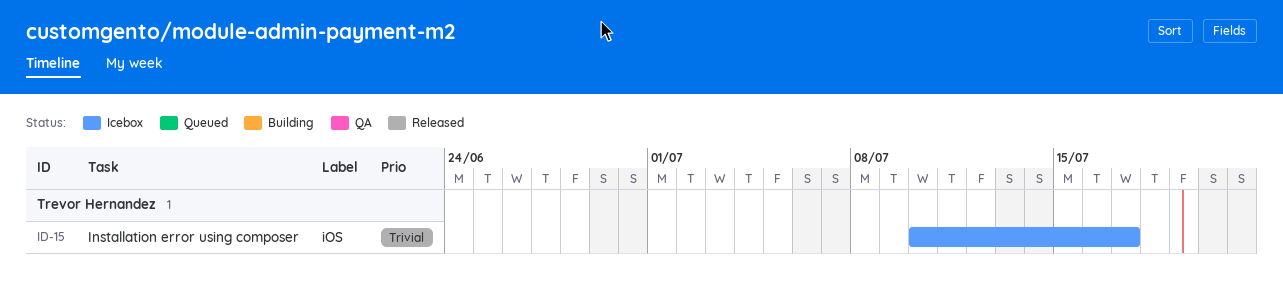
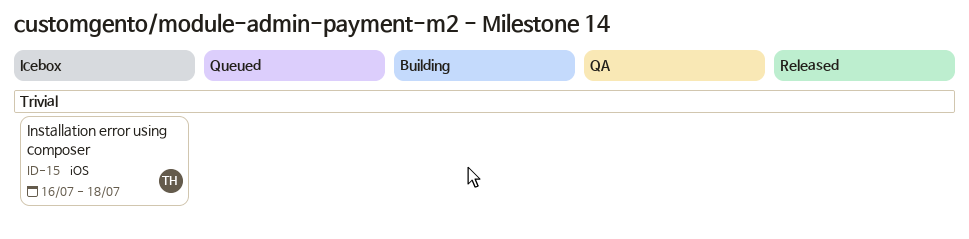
ID-15, start: Jul 10 -> Jul 16
ID-15, due: Jul 17 -> Jul 18

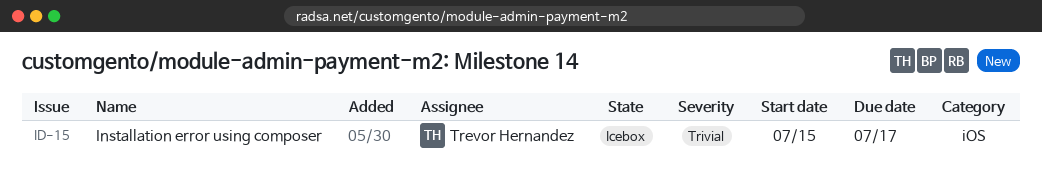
ID-15, start: Jul 16 -> Jul 15
ID-15, due: Jul 18 -> Jul 17

